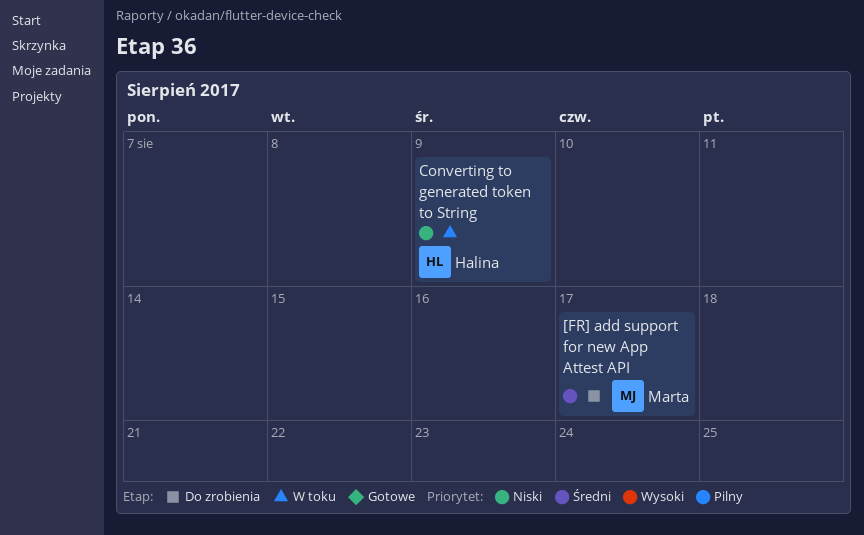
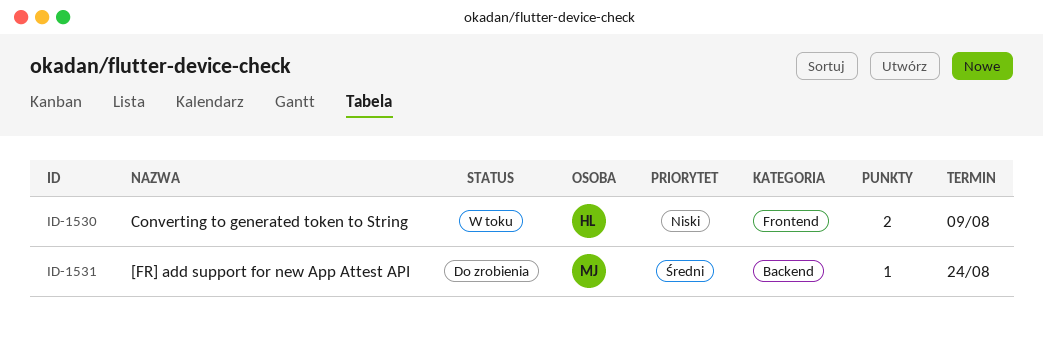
[FR] add support for new App Attest API, due: Aug 17 -> Aug 24

